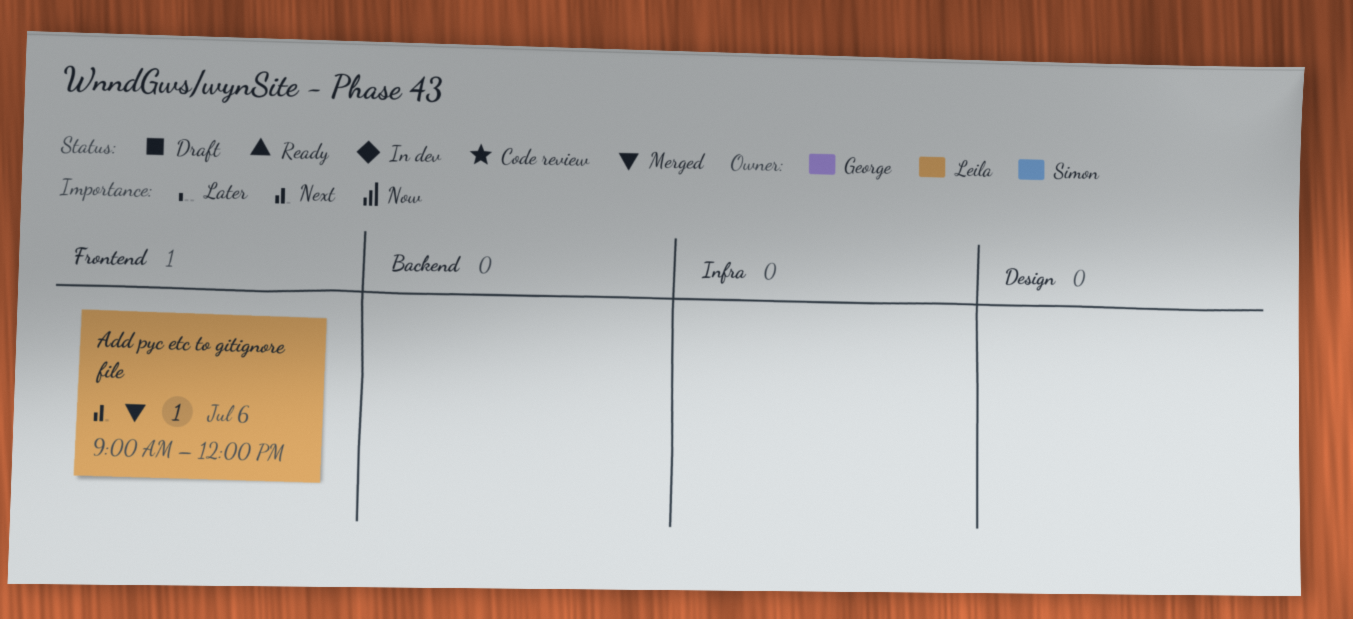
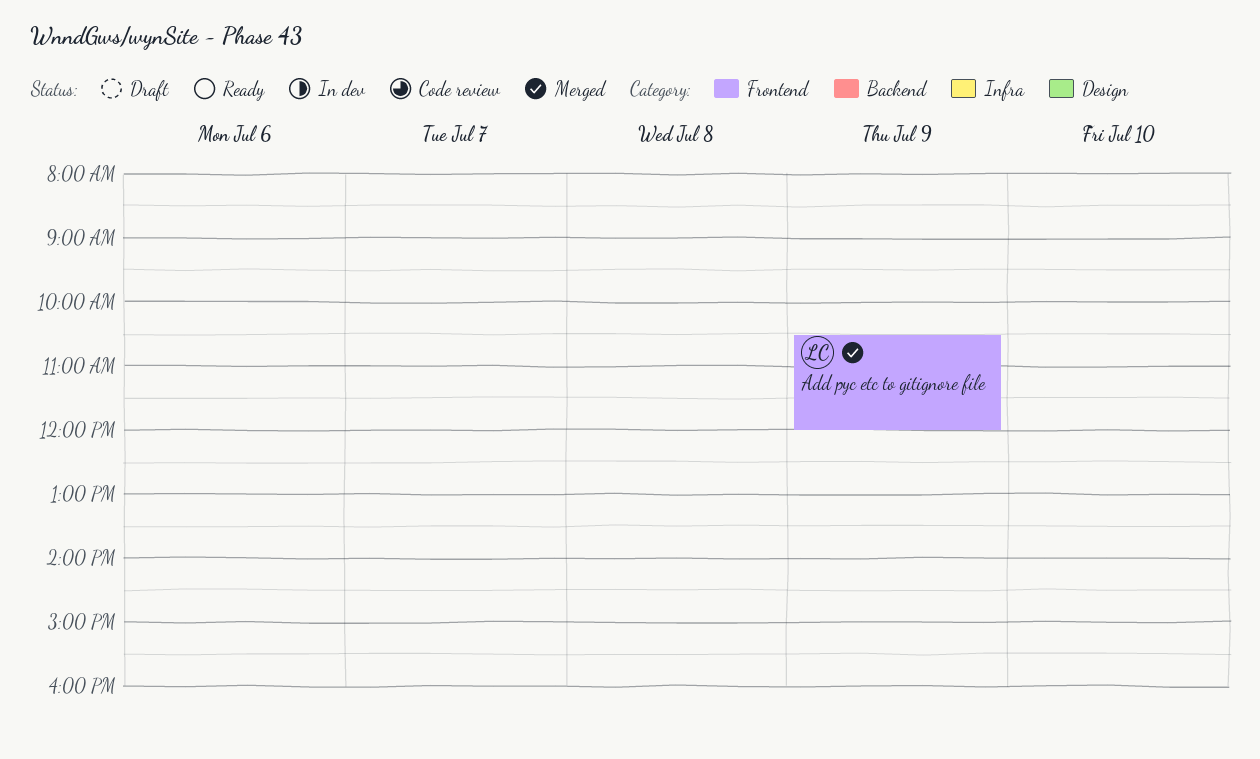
Add pyc etc to gitignore file, day: Jul 6 -> Jul 9
Add pyc etc to gitignore file, begins: 09:00 -> 10:30

